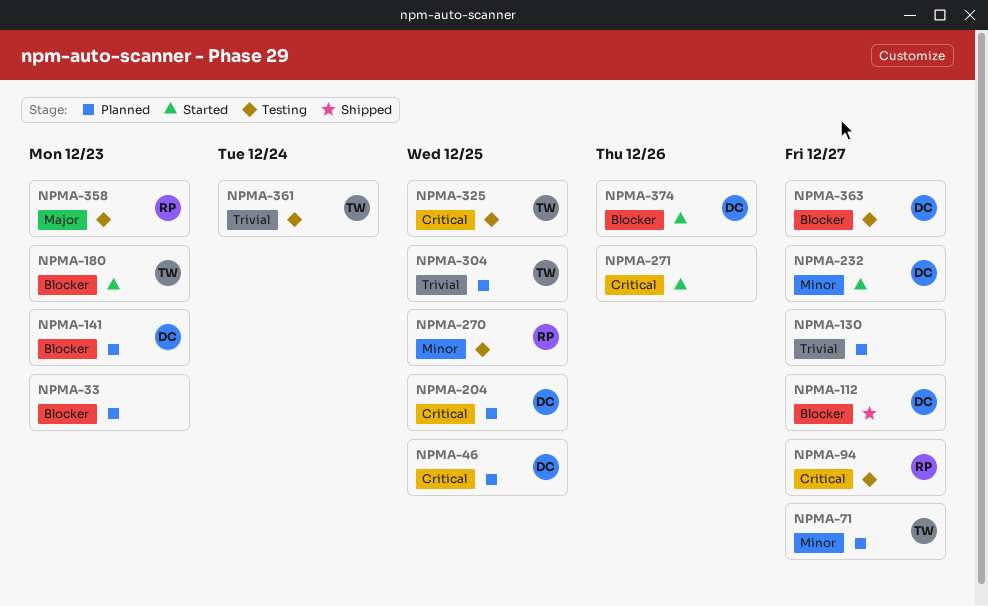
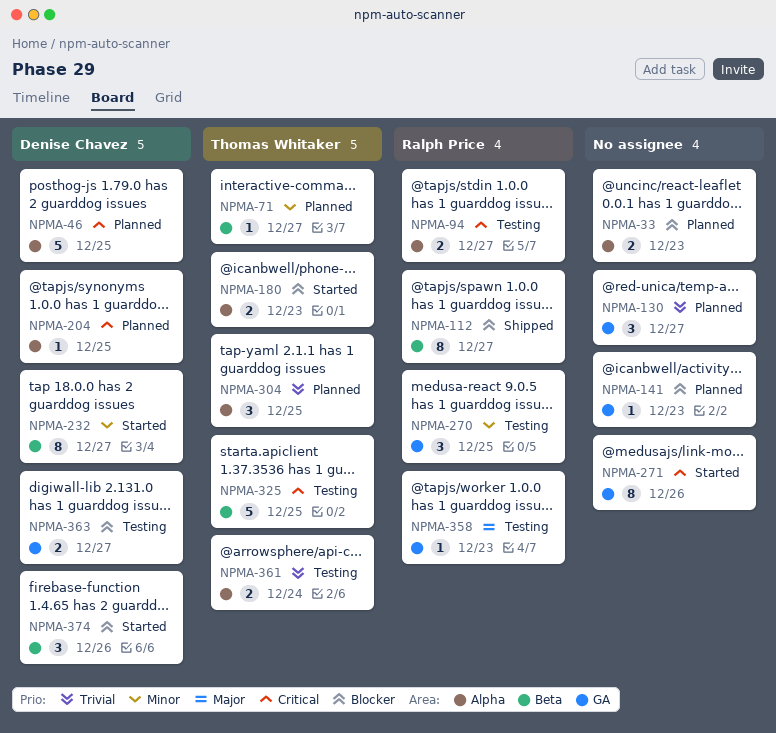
NPMA-112, owner: Denise Chavez -> Ralph Price
NPMA-141, owner: Denise Chavez -> none

